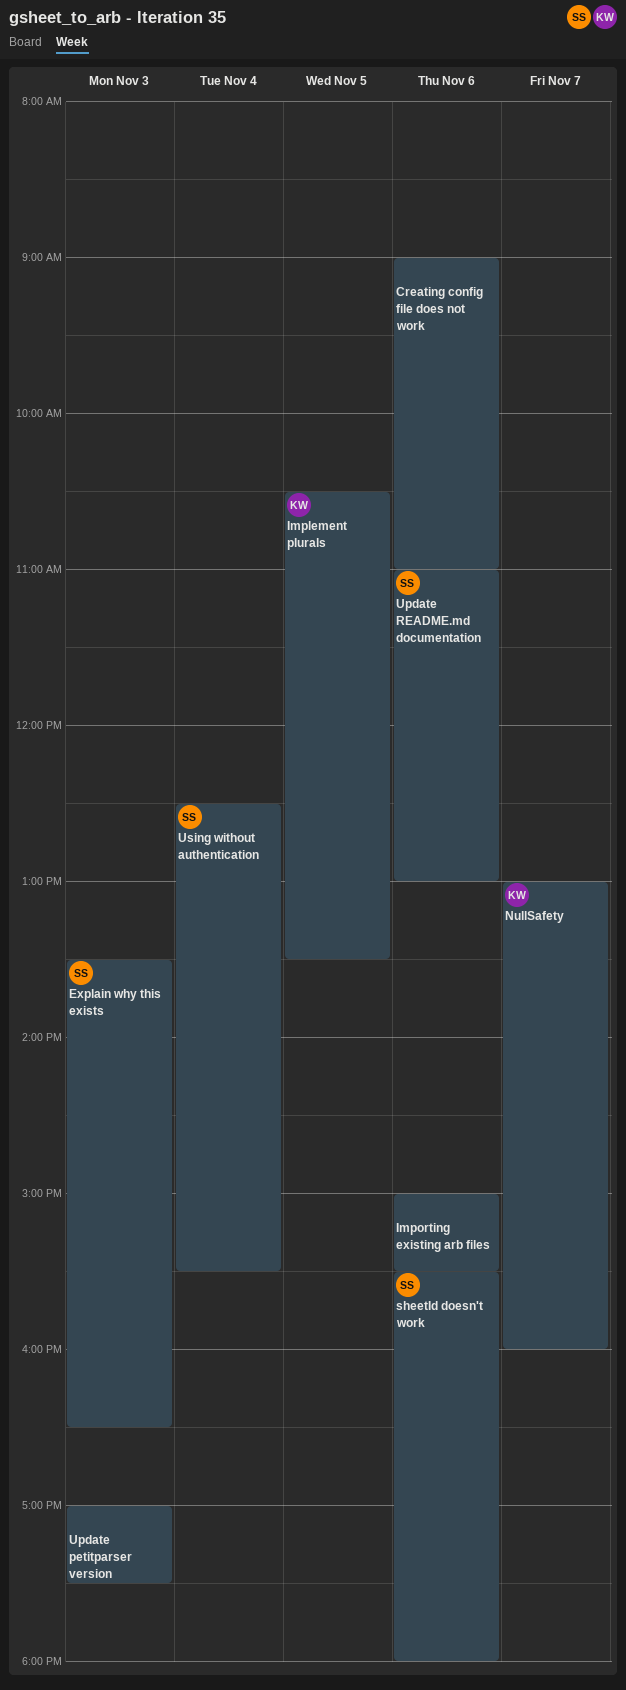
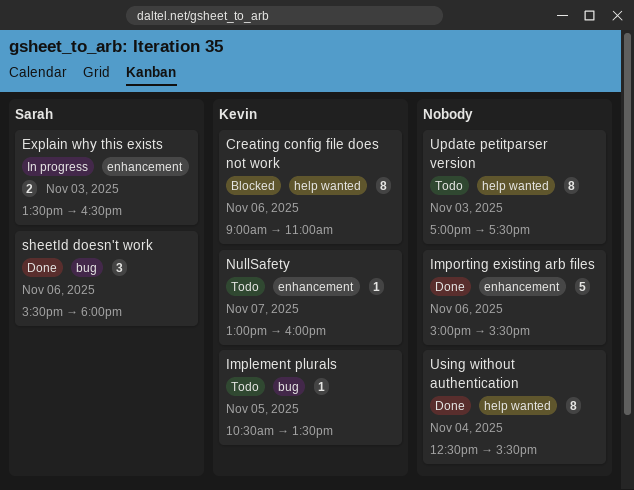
Creating config file does not work, owner: none -> Kevin
Update README.md documentation: present -> none
Using without authentication, owner: Sarah -> none

